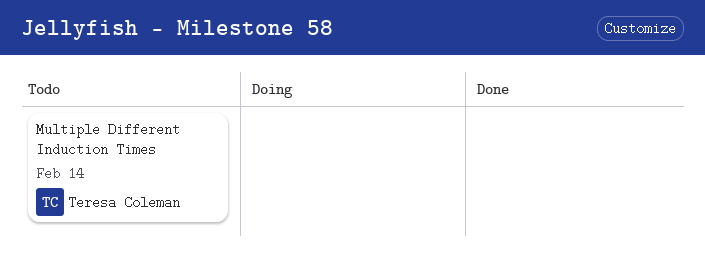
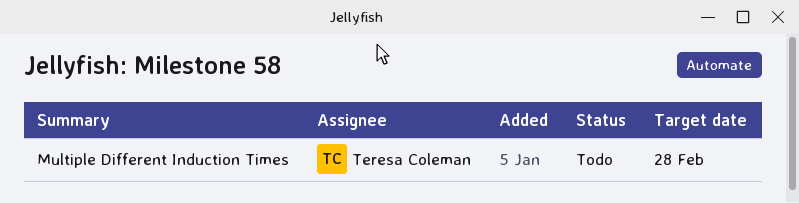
Multiple Different Induction Times, due: Feb 14 -> Feb 28

